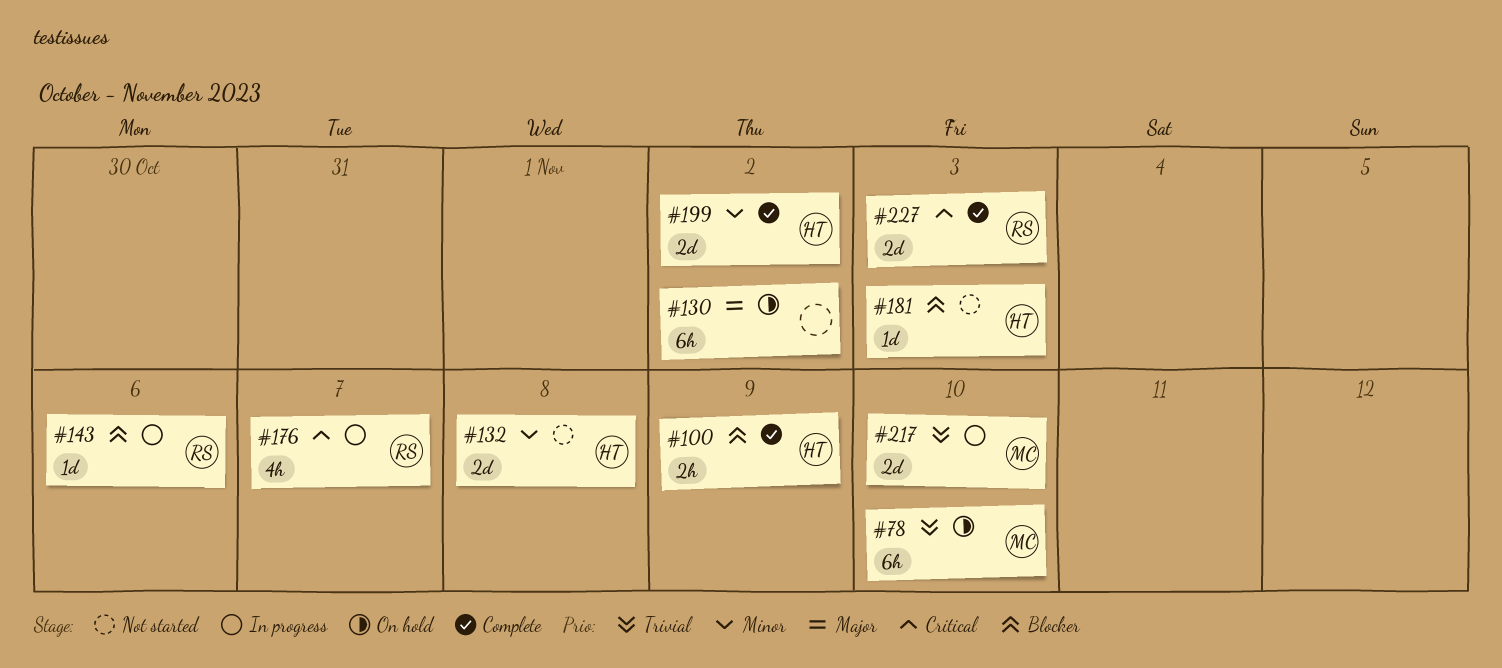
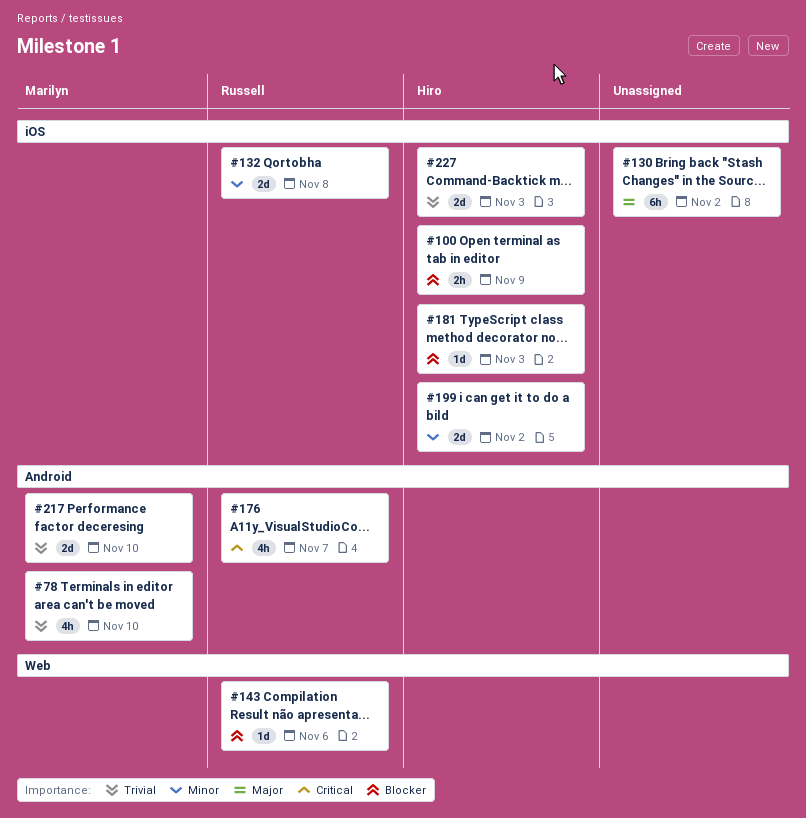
#78, estimate: 6h -> 4h
#132, owner: Hiro -> Russell
#227, owner: Russell -> Hiro
#227, priority: Critical -> Trivial

